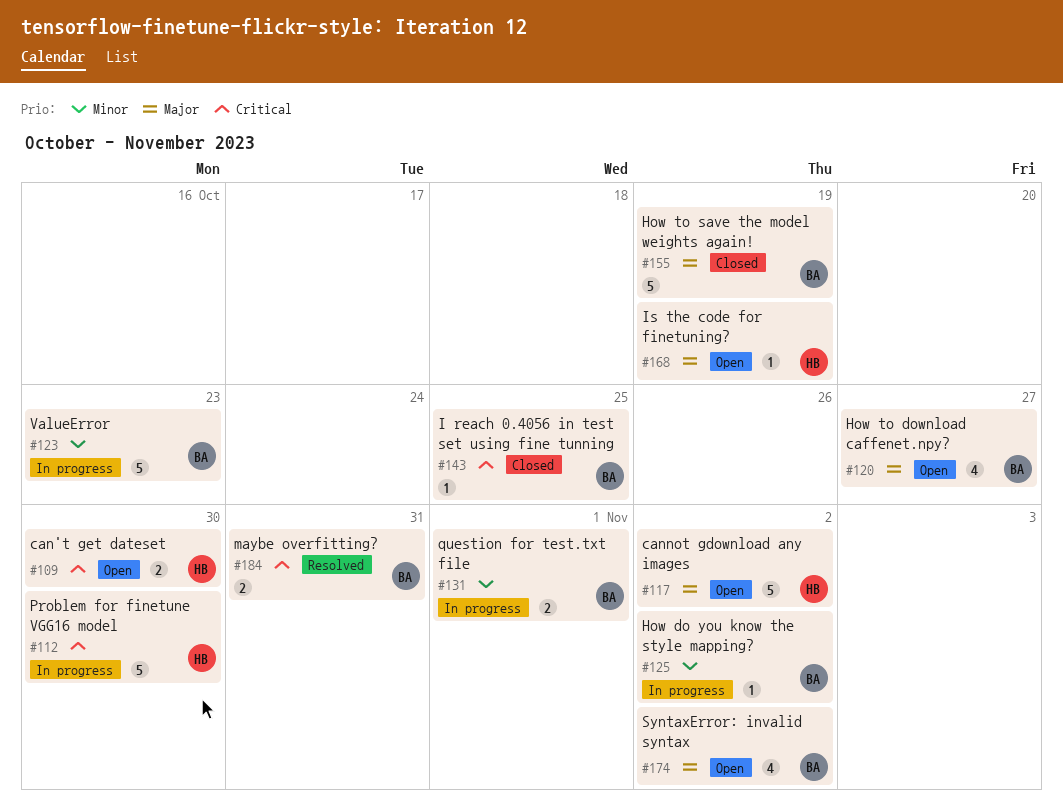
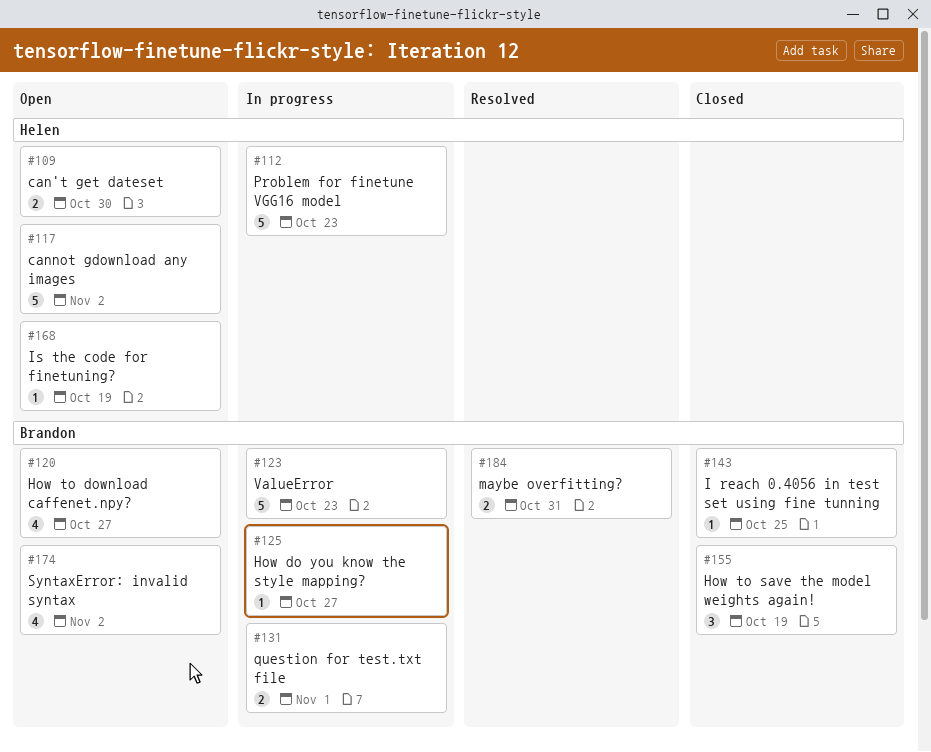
#112, due: Oct 30 -> Oct 23
#125, due: Nov 2 -> Oct 27
#155, estimate: 5 -> 3

